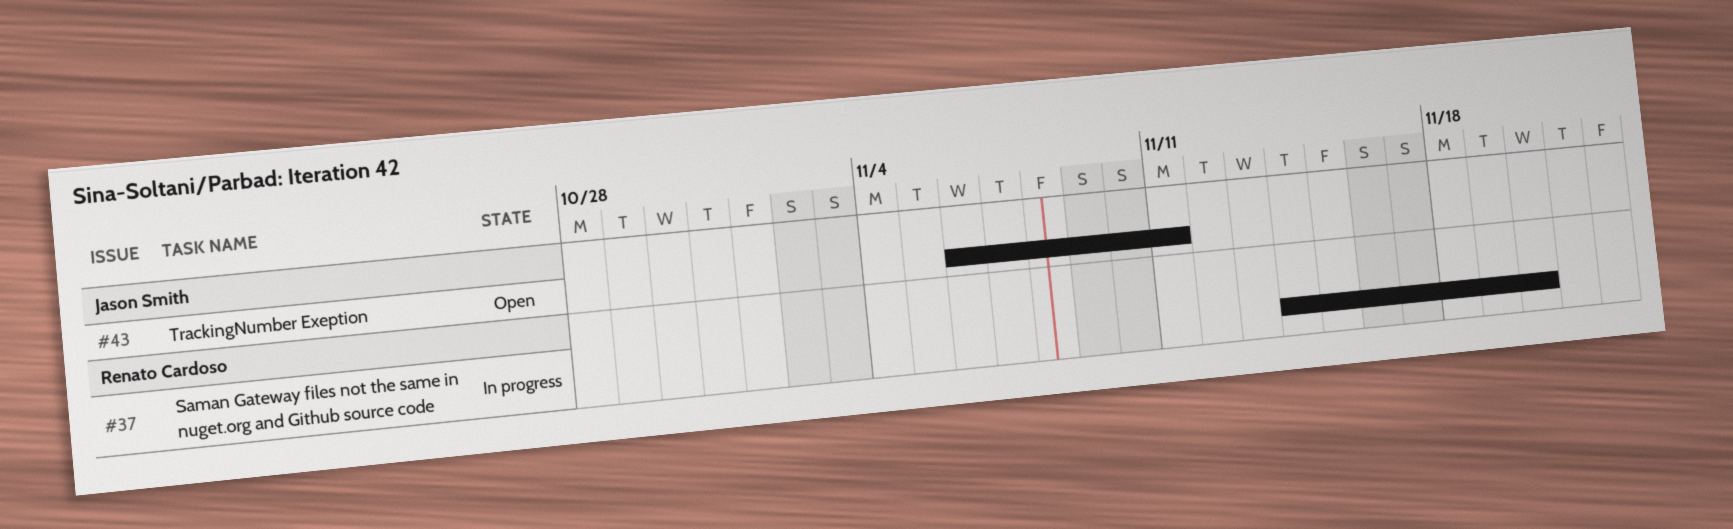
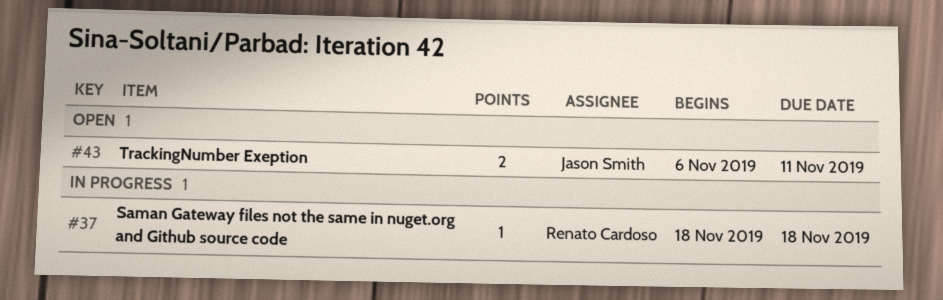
#37, start: Nov 14 -> Nov 18
#37, due: Nov 20 -> Nov 18

